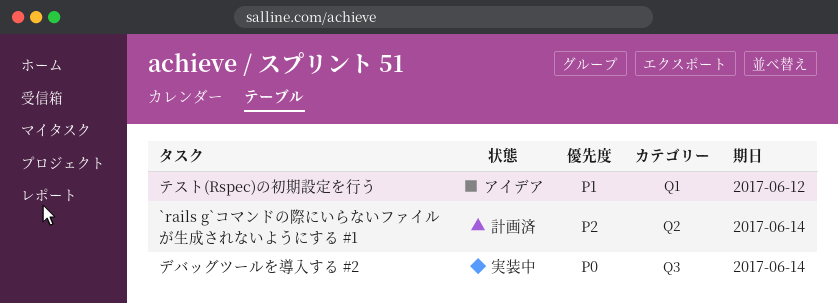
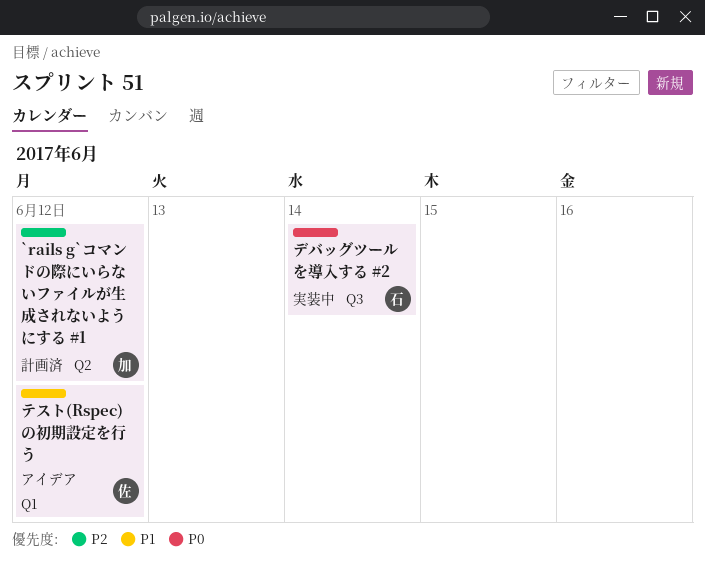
`rails g`コマンドの際にいらないファイルが生成されないようにする #1, due: Jun 14 -> Jun 12

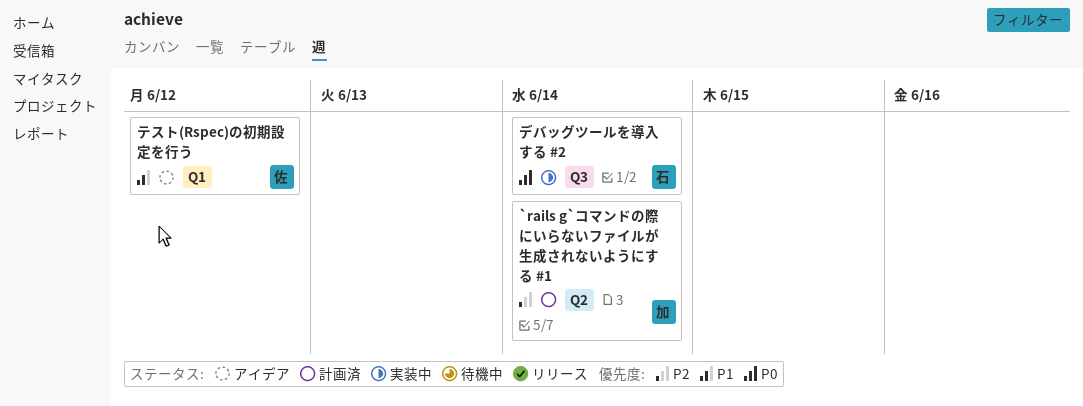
`rails g`コマンドの際にいらないファイルが生成されないようにする #1, due: Jun 12 -> Jun 14

